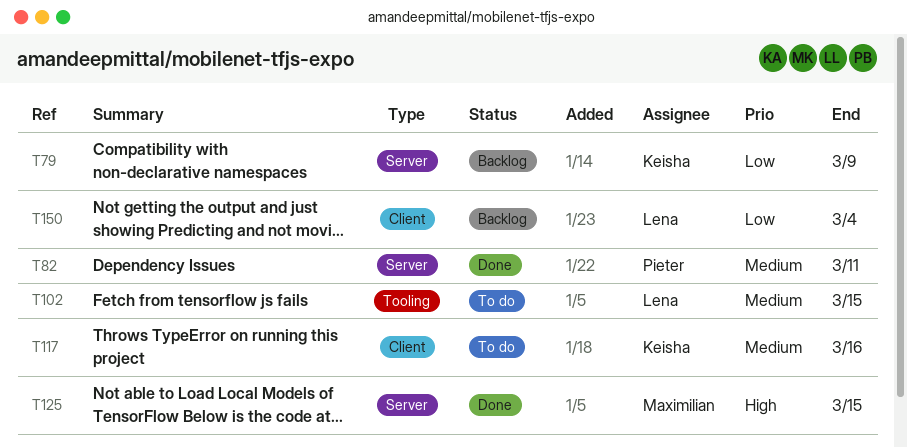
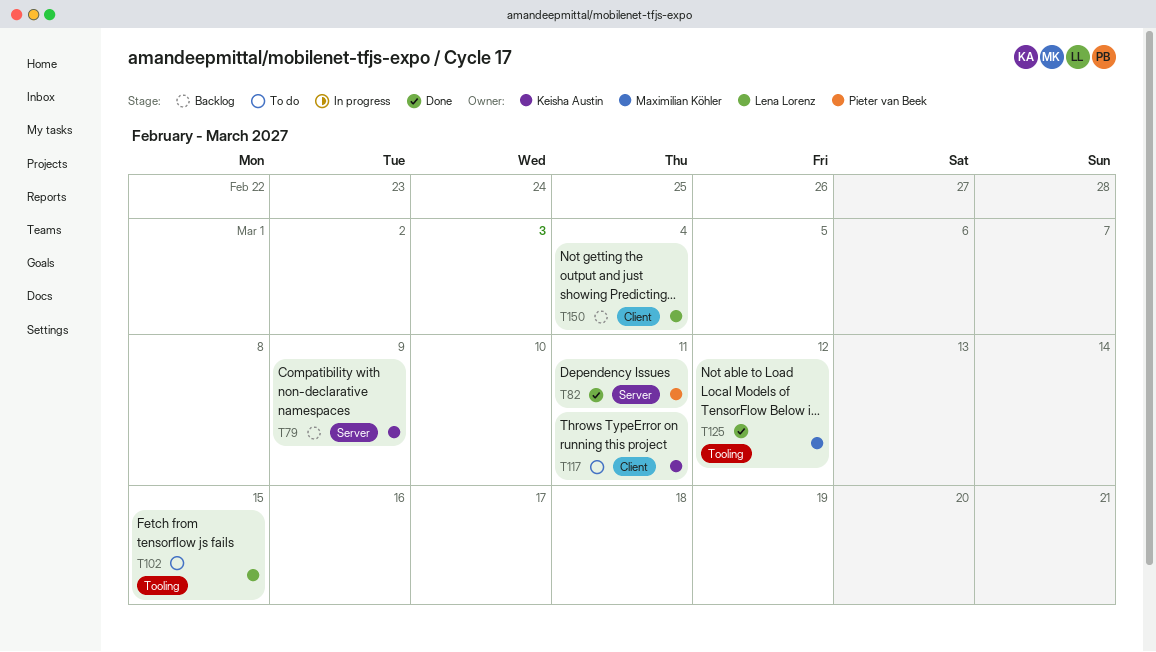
T117, due: Mar 16 -> Mar 11
T125, label: Server -> Tooling
T125, due: Mar 15 -> Mar 12

